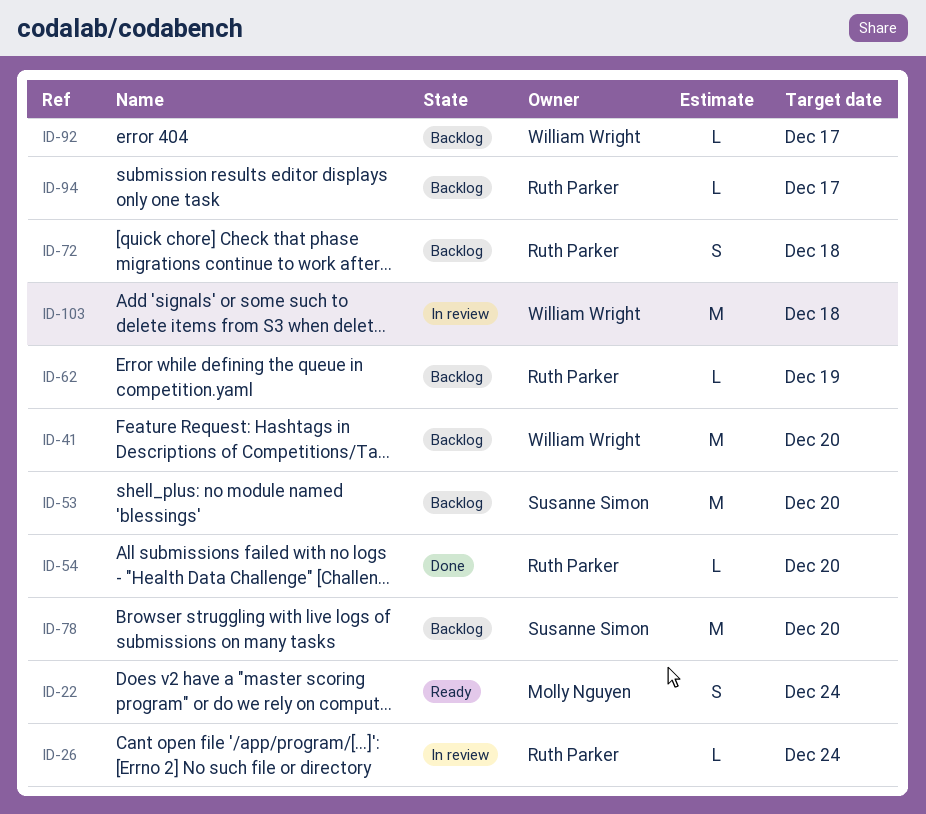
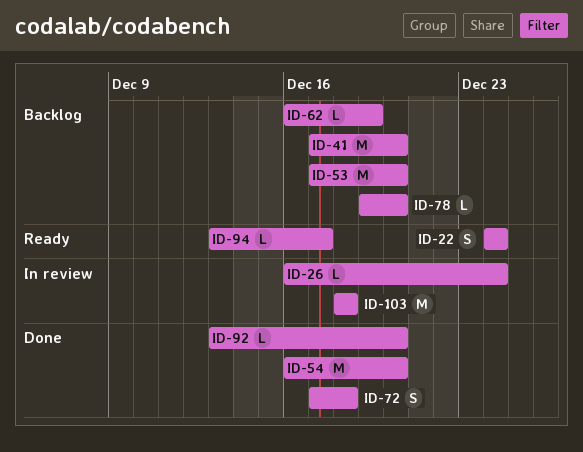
ID-54, estimate: L -> M
ID-72, status: Backlog -> Done
ID-78, estimate: M -> L
ID-92, status: Backlog -> Done
ID-92, due: Dec 17 -> Dec 20
ID-94, status: Backlog -> Ready

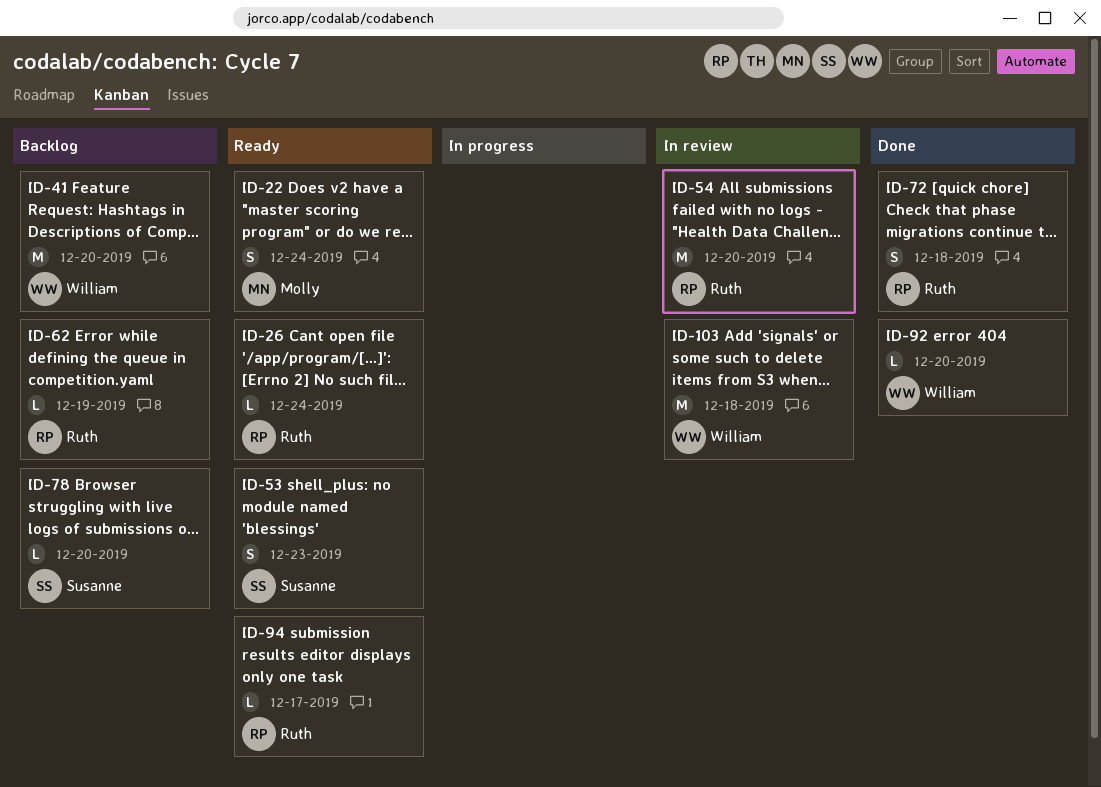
ID-26, status: In review -> Ready
ID-53, status: Backlog -> Ready
ID-53, estimate: M -> S
ID-53, due: Dec 20 -> Dec 23
ID-54, status: Done -> In review

